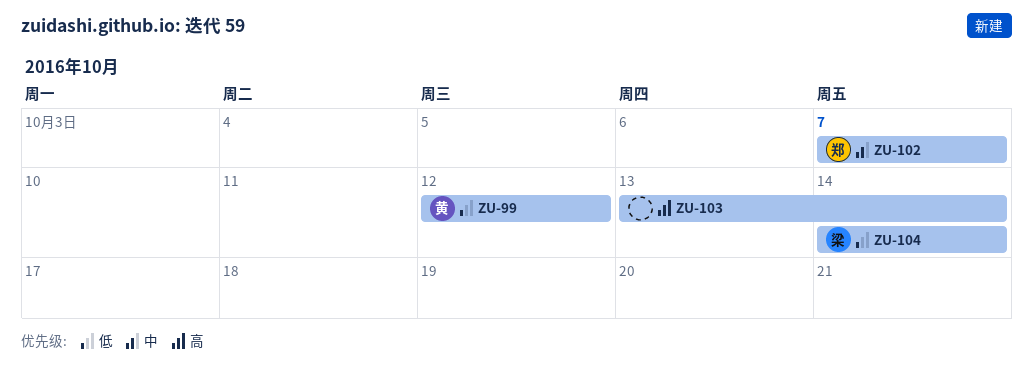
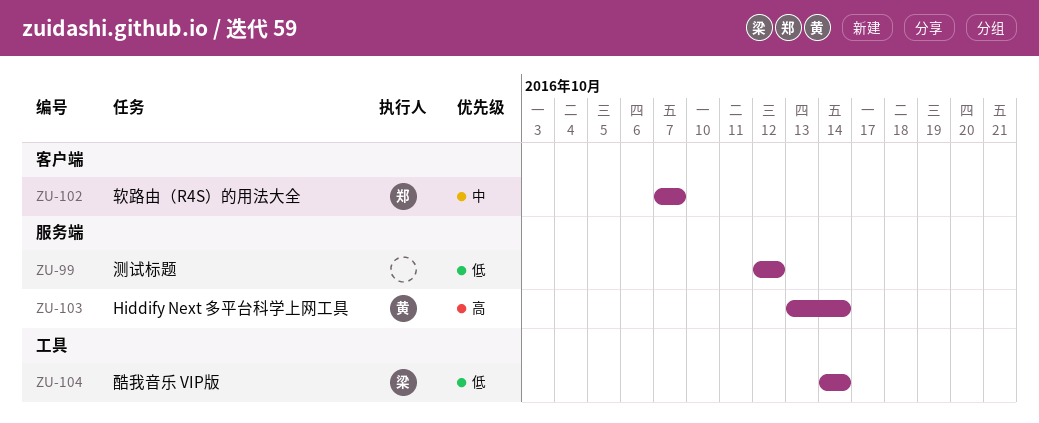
ZU-99, owner: 黄 -> none
ZU-103, owner: none -> 黄

